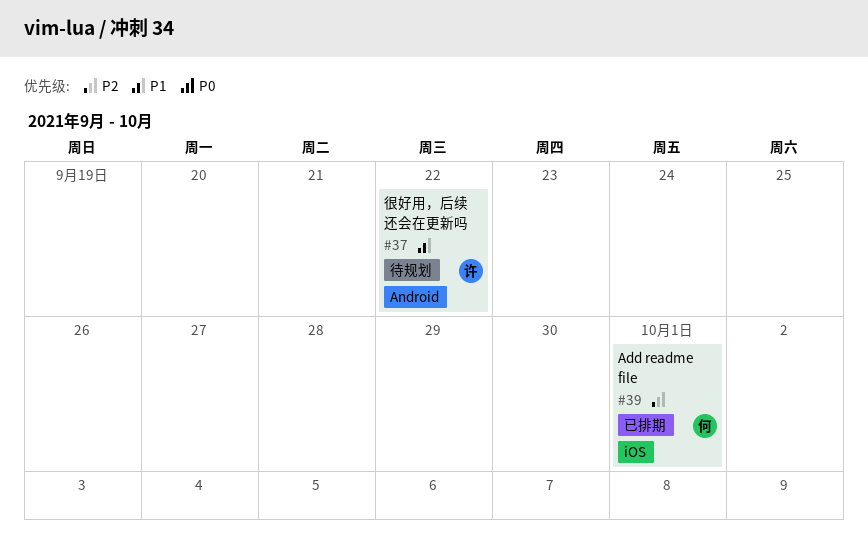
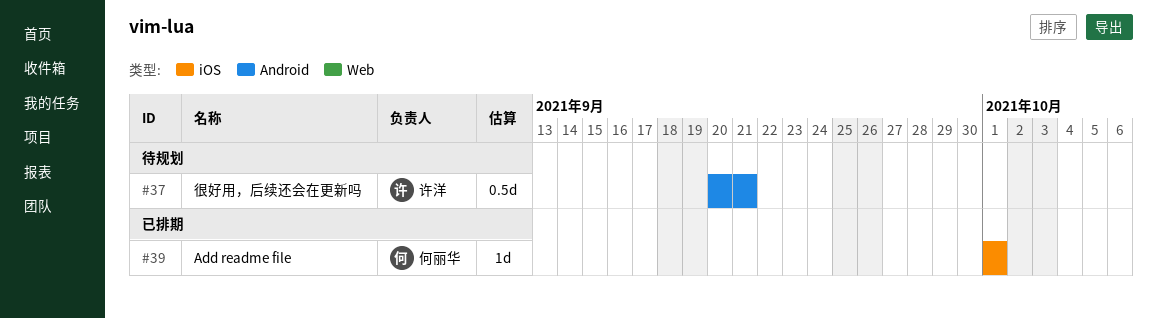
#37, due: Sep 22 -> Sep 21

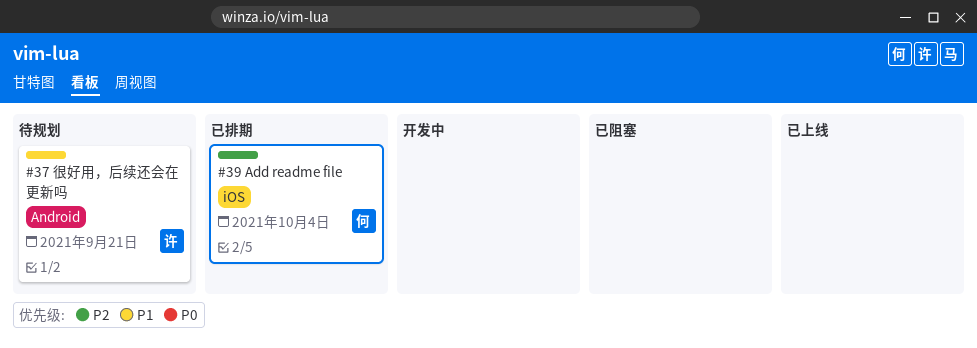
#39, due: Oct 1 -> Oct 4

